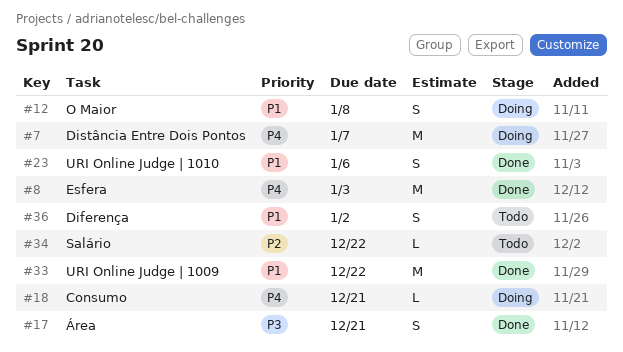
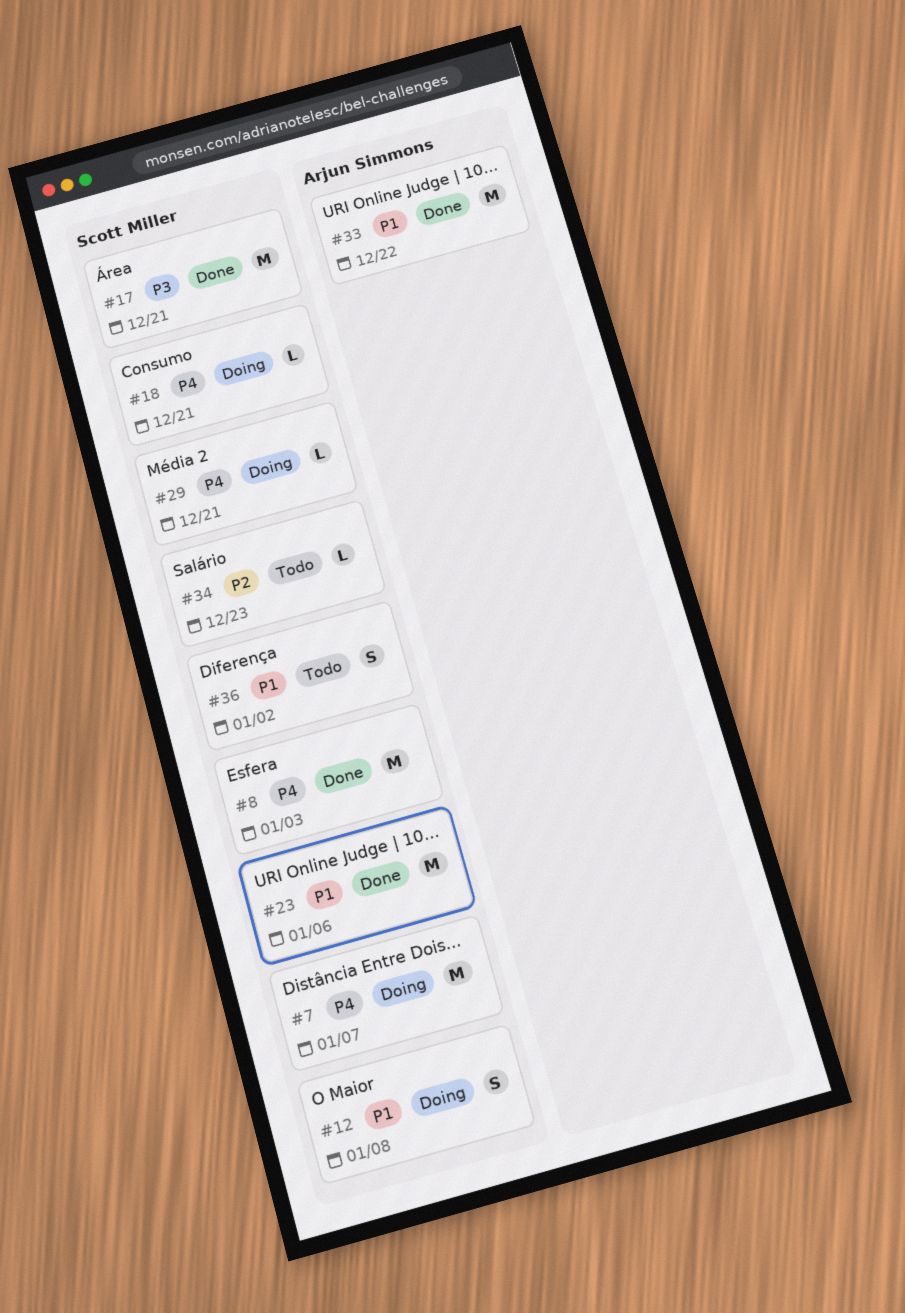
#17, estimate: S -> M
#23, estimate: S -> M
#29: none -> present
#34, due: Dec 22 -> Dec 23

